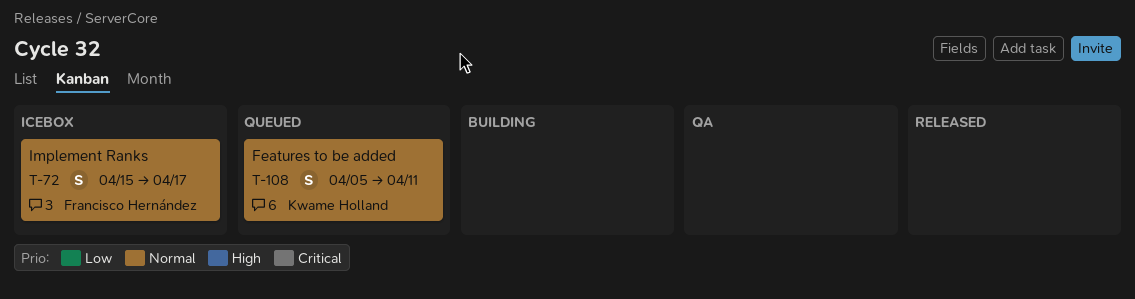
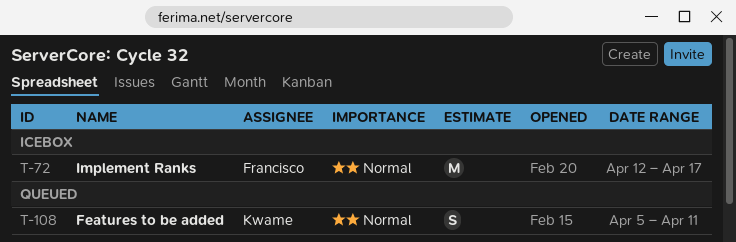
T-72, estimate: S -> M
T-72, start: Apr 15 -> Apr 12

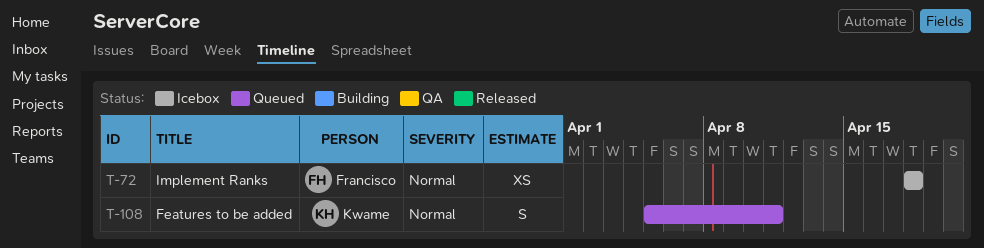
T-72, estimate: M -> XS
T-72, start: Apr 12 -> Apr 18
T-72, due: Apr 17 -> Apr 18

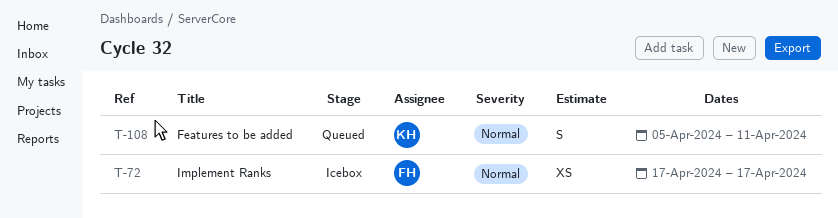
T-72, start: Apr 18 -> Apr 17
T-72, due: Apr 18 -> Apr 17

